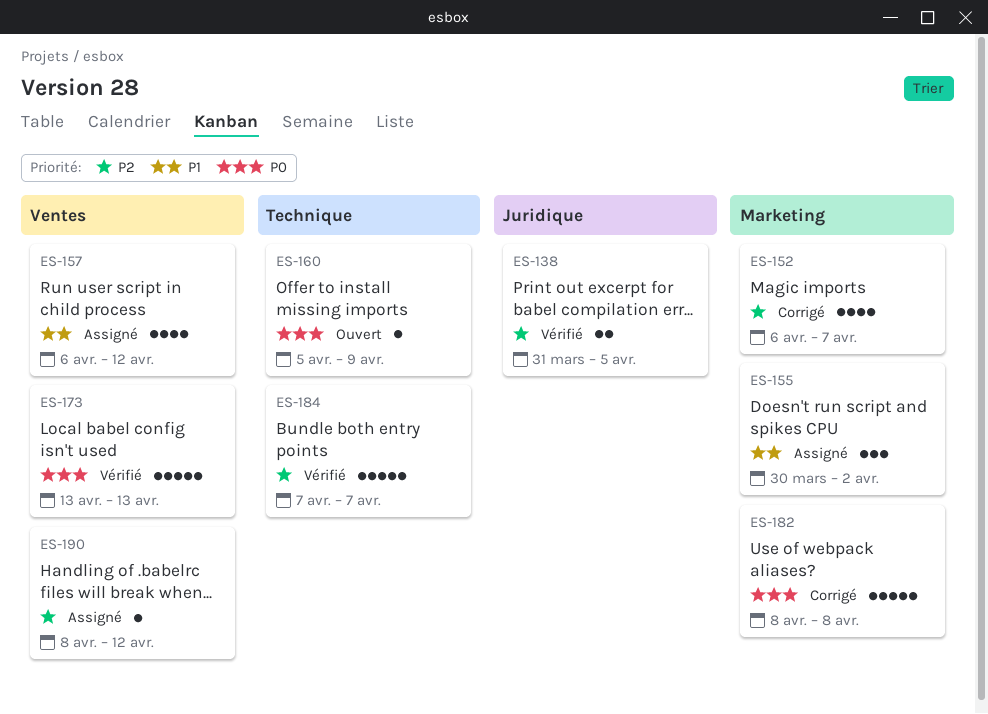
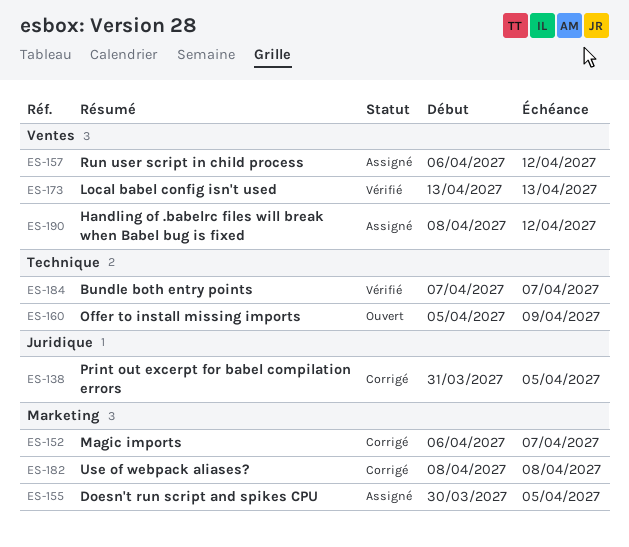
ES-138, status: Vérifié -> Corrigé
ES-155, due: Apr 2 -> Apr 5

